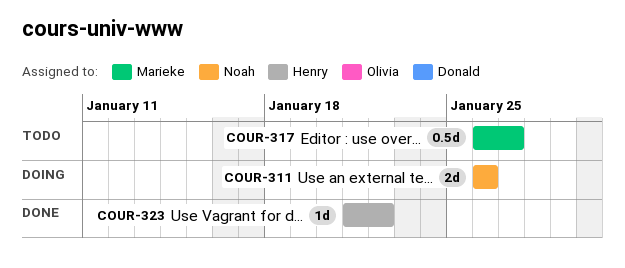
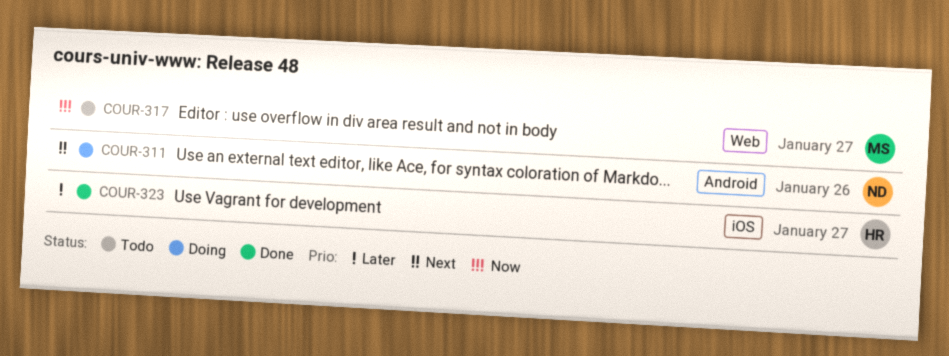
COUR-323, due: Jan 22 -> Jan 27

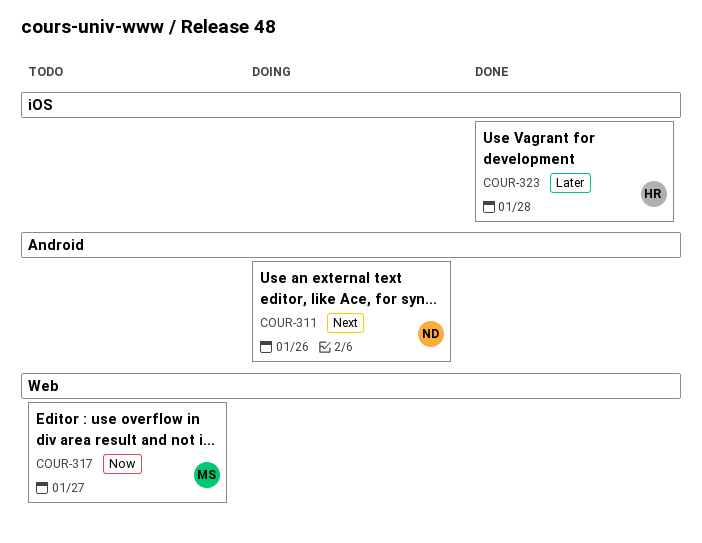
COUR-323, due: Jan 27 -> Jan 28

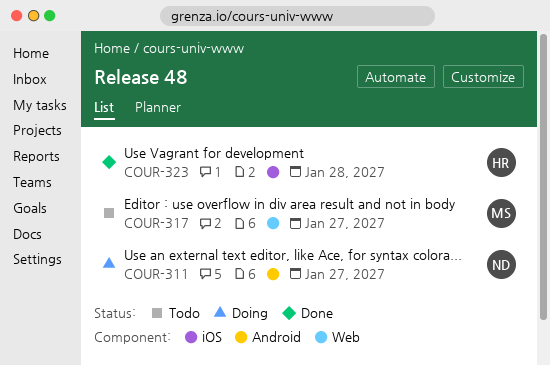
COUR-311, due: Jan 26 -> Jan 27

